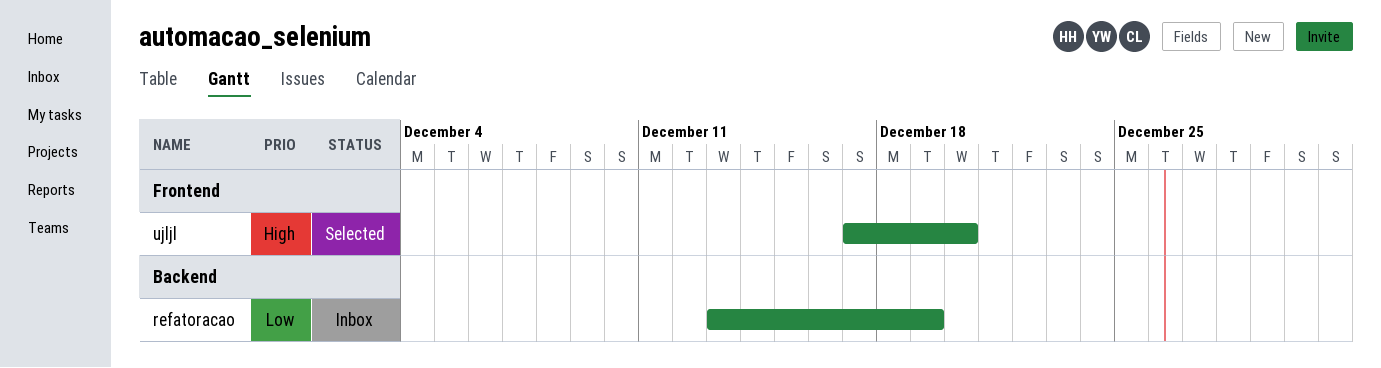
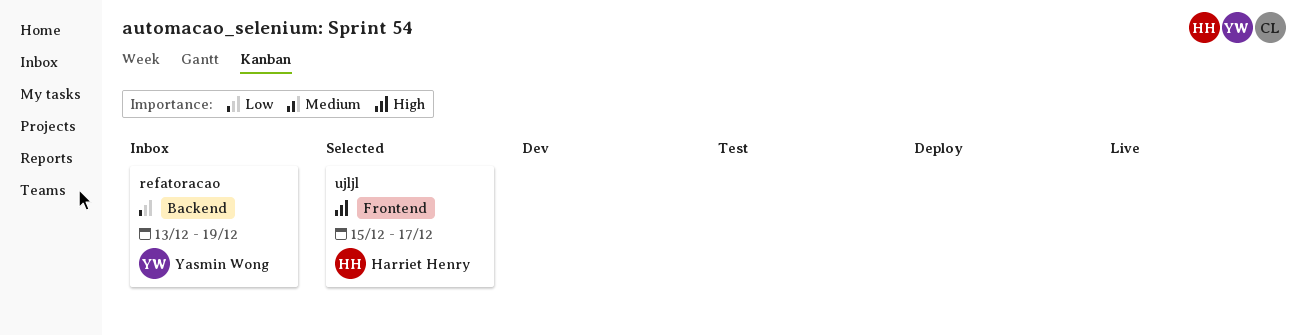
ujljl, start: Dec 17 -> Dec 15
ujljl, due: Dec 20 -> Dec 17

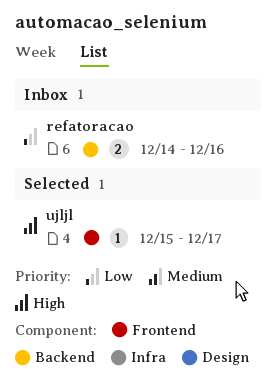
refatoracao, start: Dec 13 -> Dec 14
refatoracao, due: Dec 19 -> Dec 16

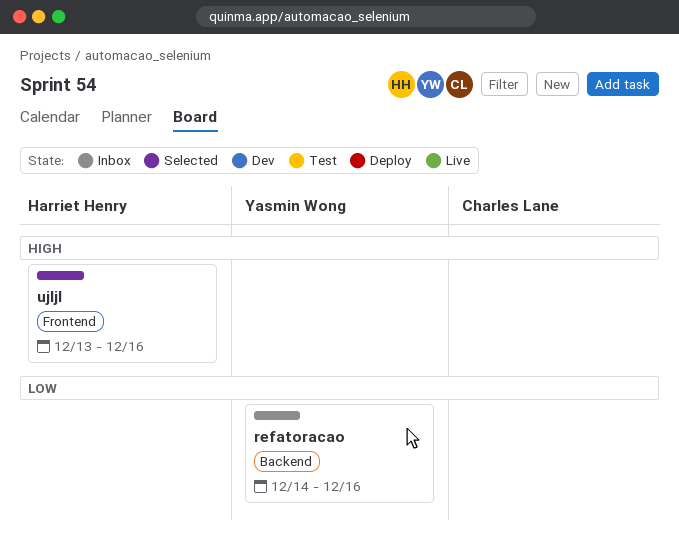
ujljl, start: Dec 15 -> Dec 13
ujljl, due: Dec 17 -> Dec 16

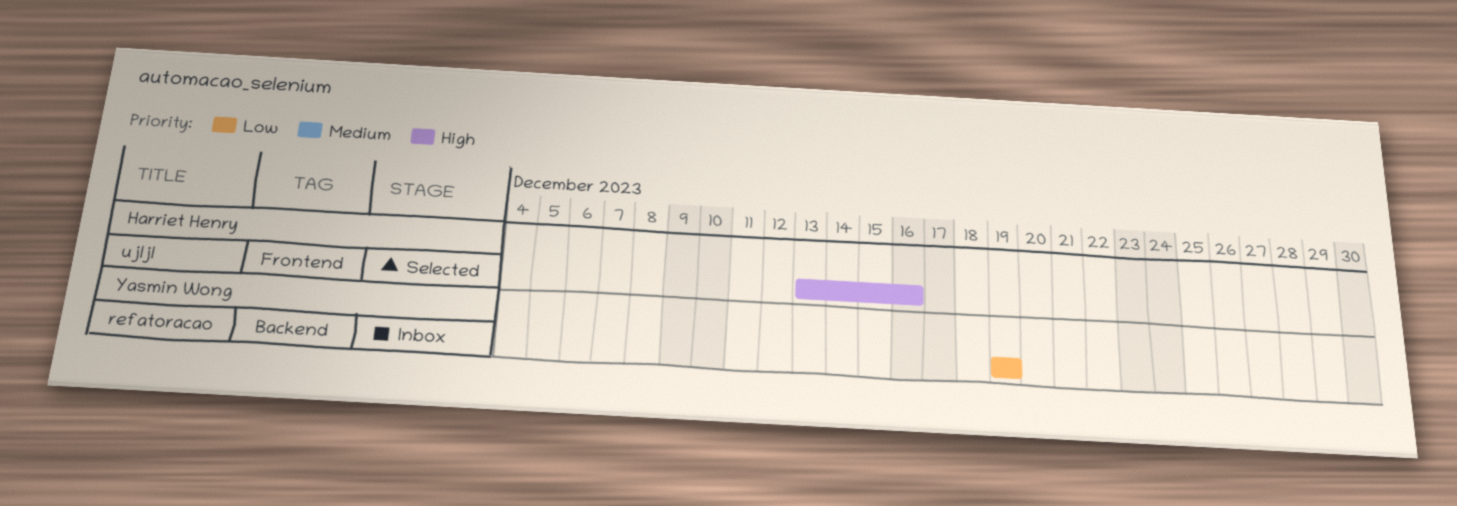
refatoracao, start: Dec 14 -> Dec 19
refatoracao, due: Dec 16 -> Dec 19

